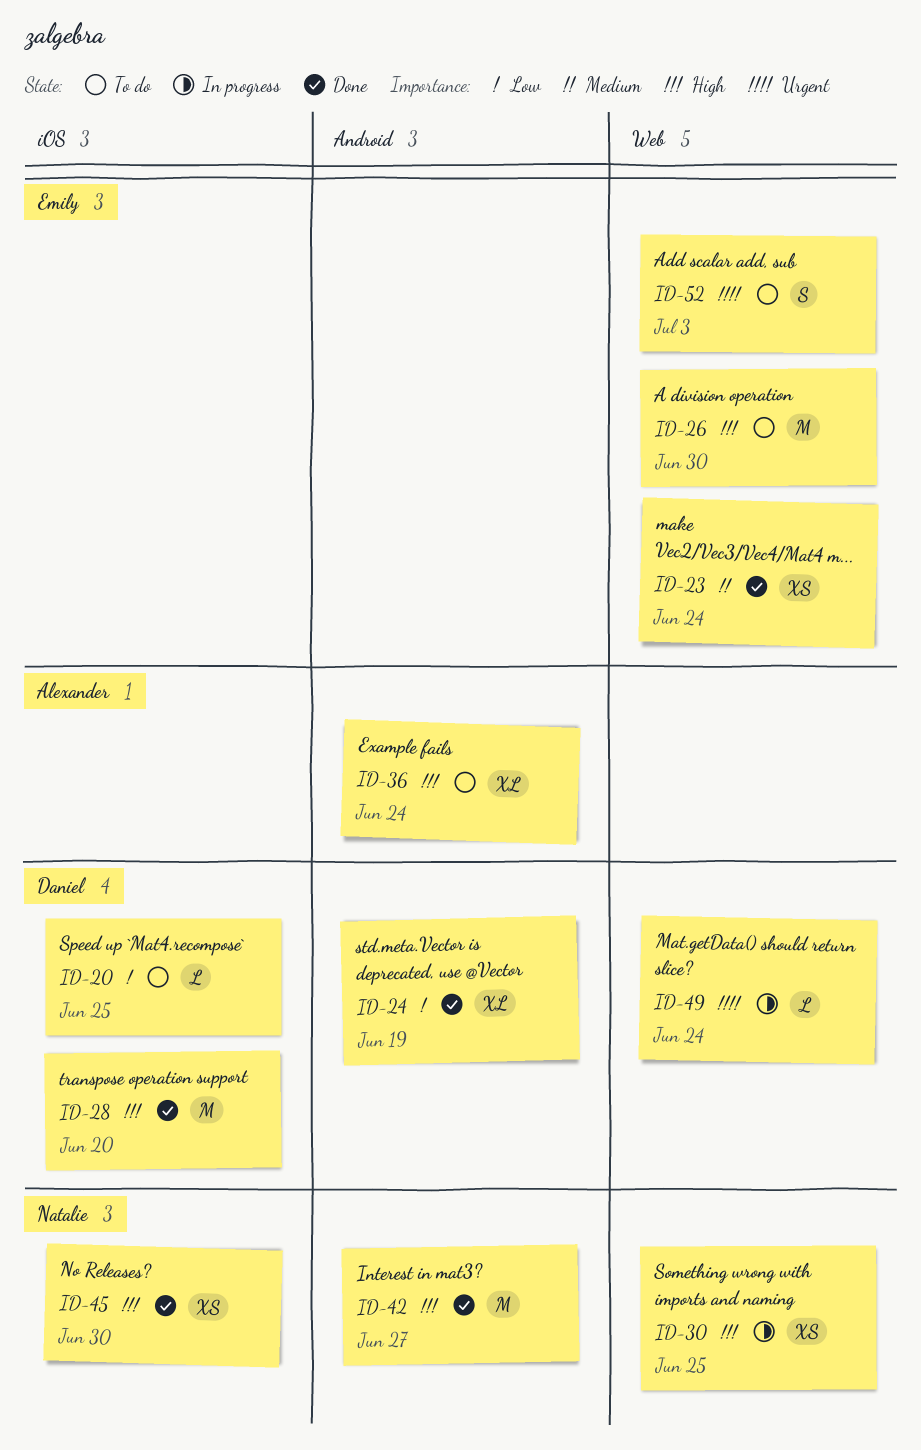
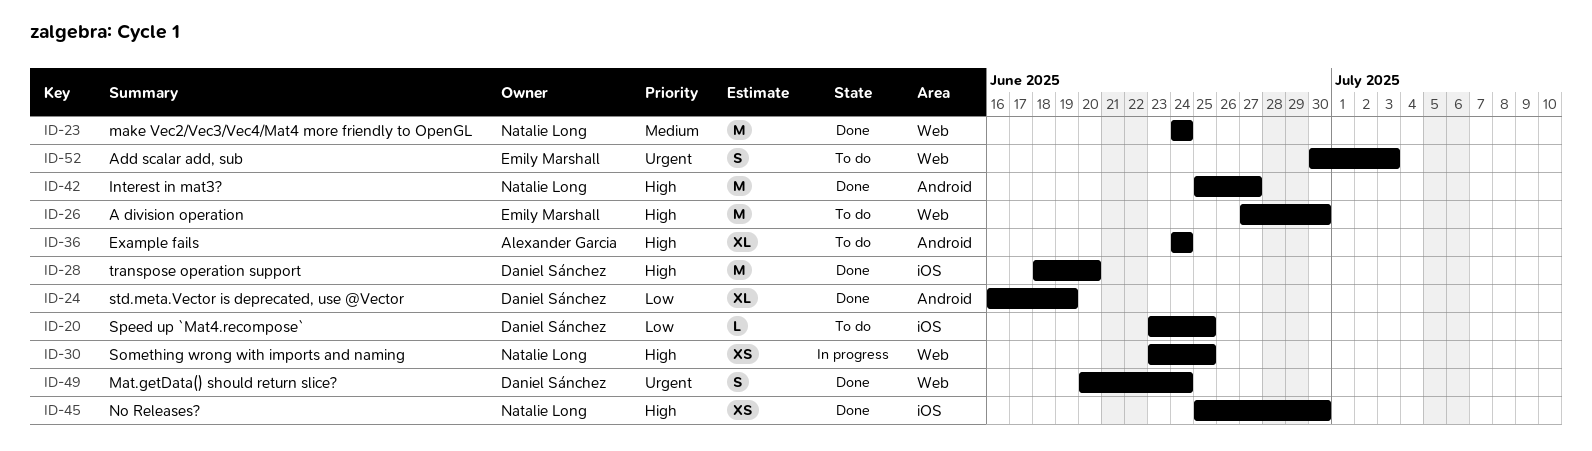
ID-23, owner: Emily Marshall -> Natalie Long
ID-23, estimate: XS -> M
ID-49, status: In progress -> Done
ID-49, estimate: L -> S

